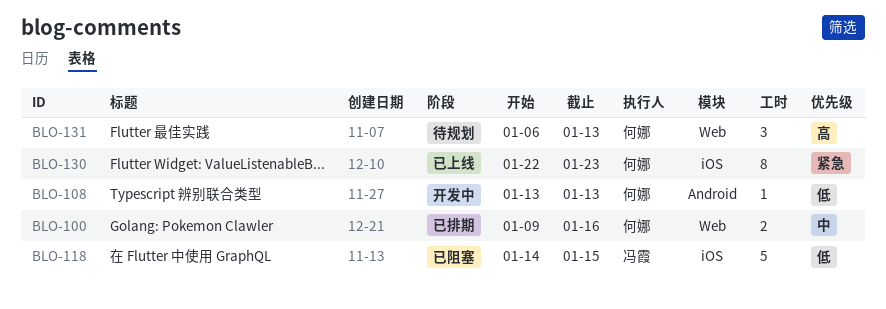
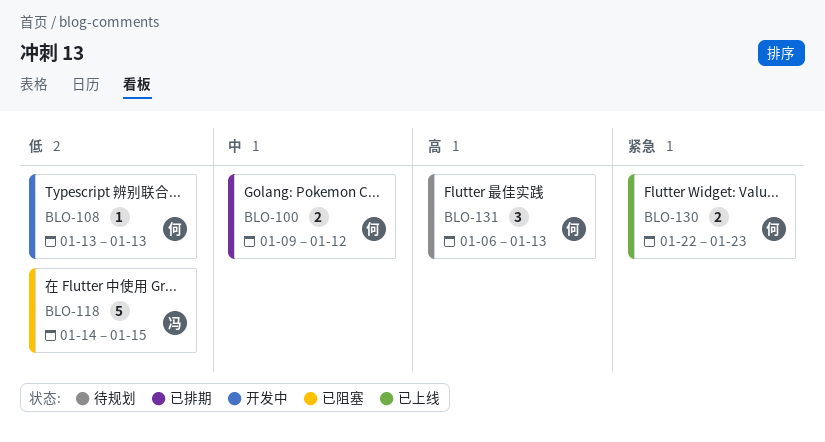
BLO-100, due: Jan 16 -> Jan 12
BLO-130, estimate: 8 -> 2

